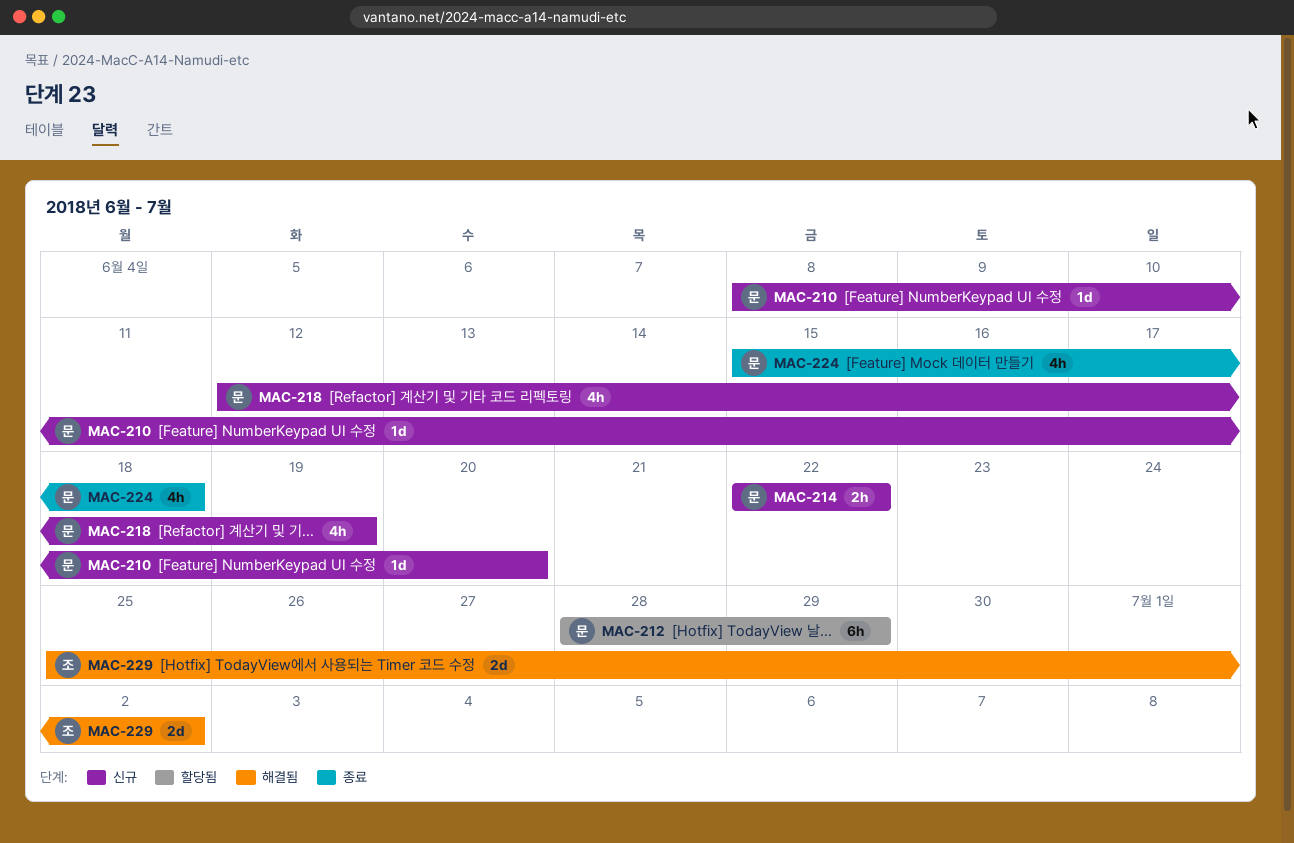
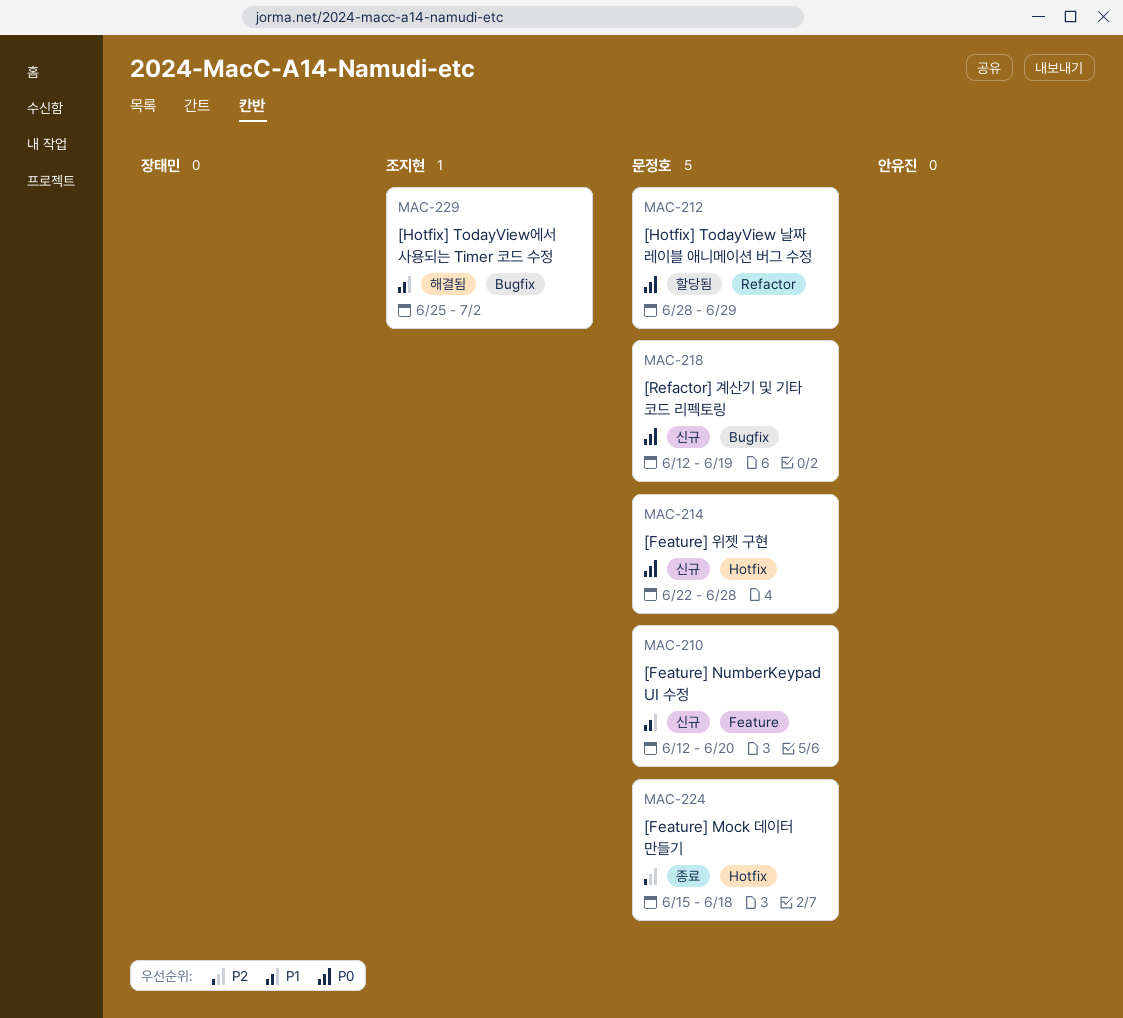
MAC-210, start: Jun 8 -> Jun 12
MAC-214, due: Jun 22 -> Jun 28

